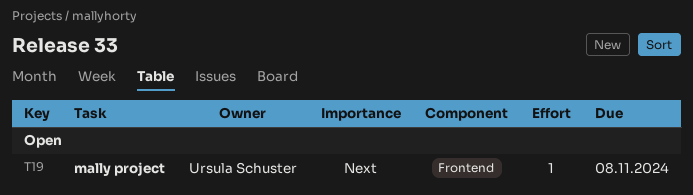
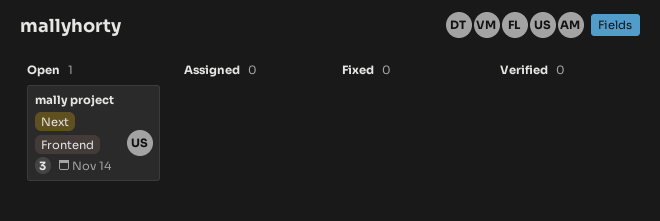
mally project, estimate: 1 -> 3
mally project, due: Nov 8 -> Nov 14

